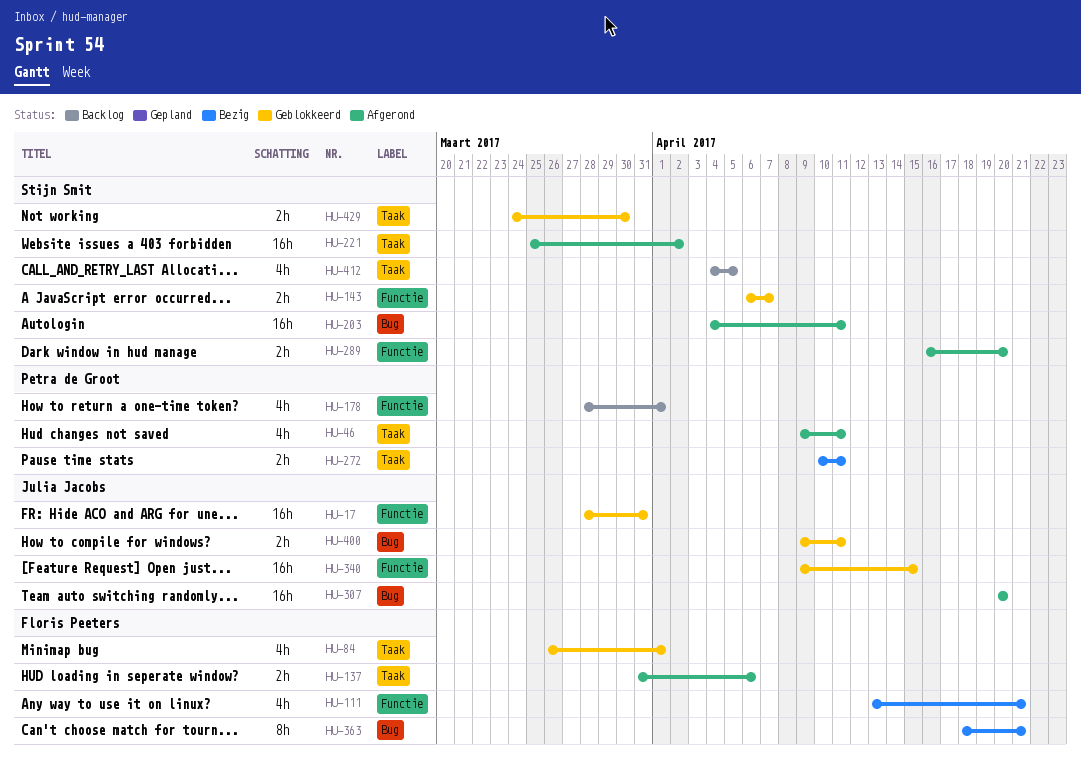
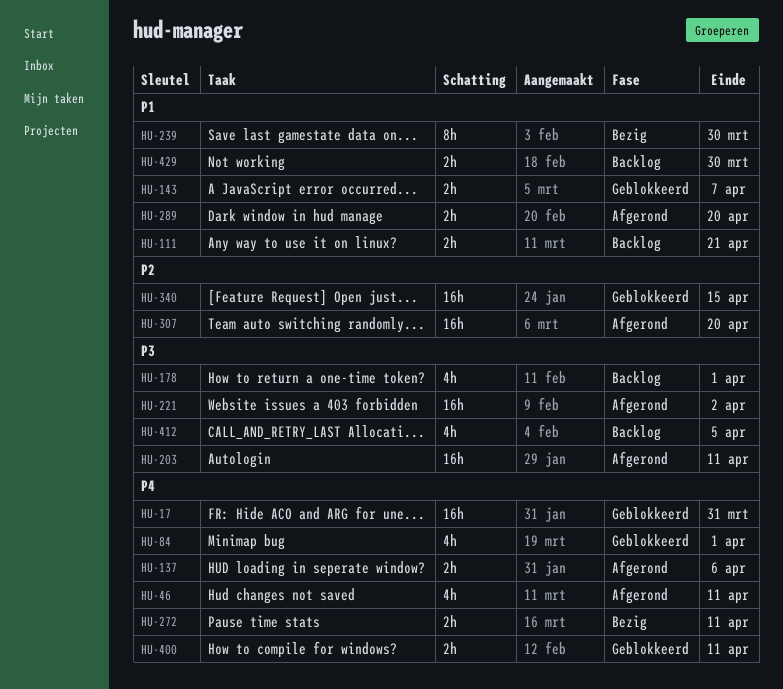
HU-111, status: Bezig -> Backlog
HU-111, estimate: 4h -> 2h
HU-239: none -> present
HU-363: present -> none
HU-429, status: Geblokkeerd -> Backlog

